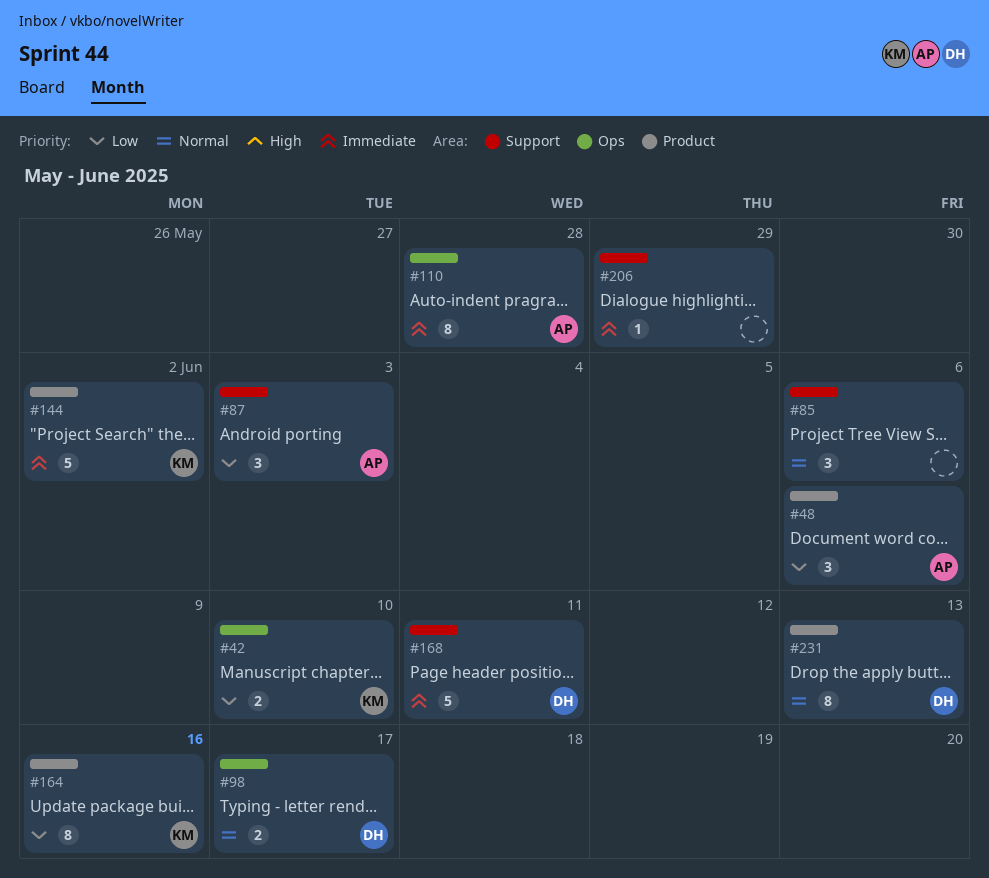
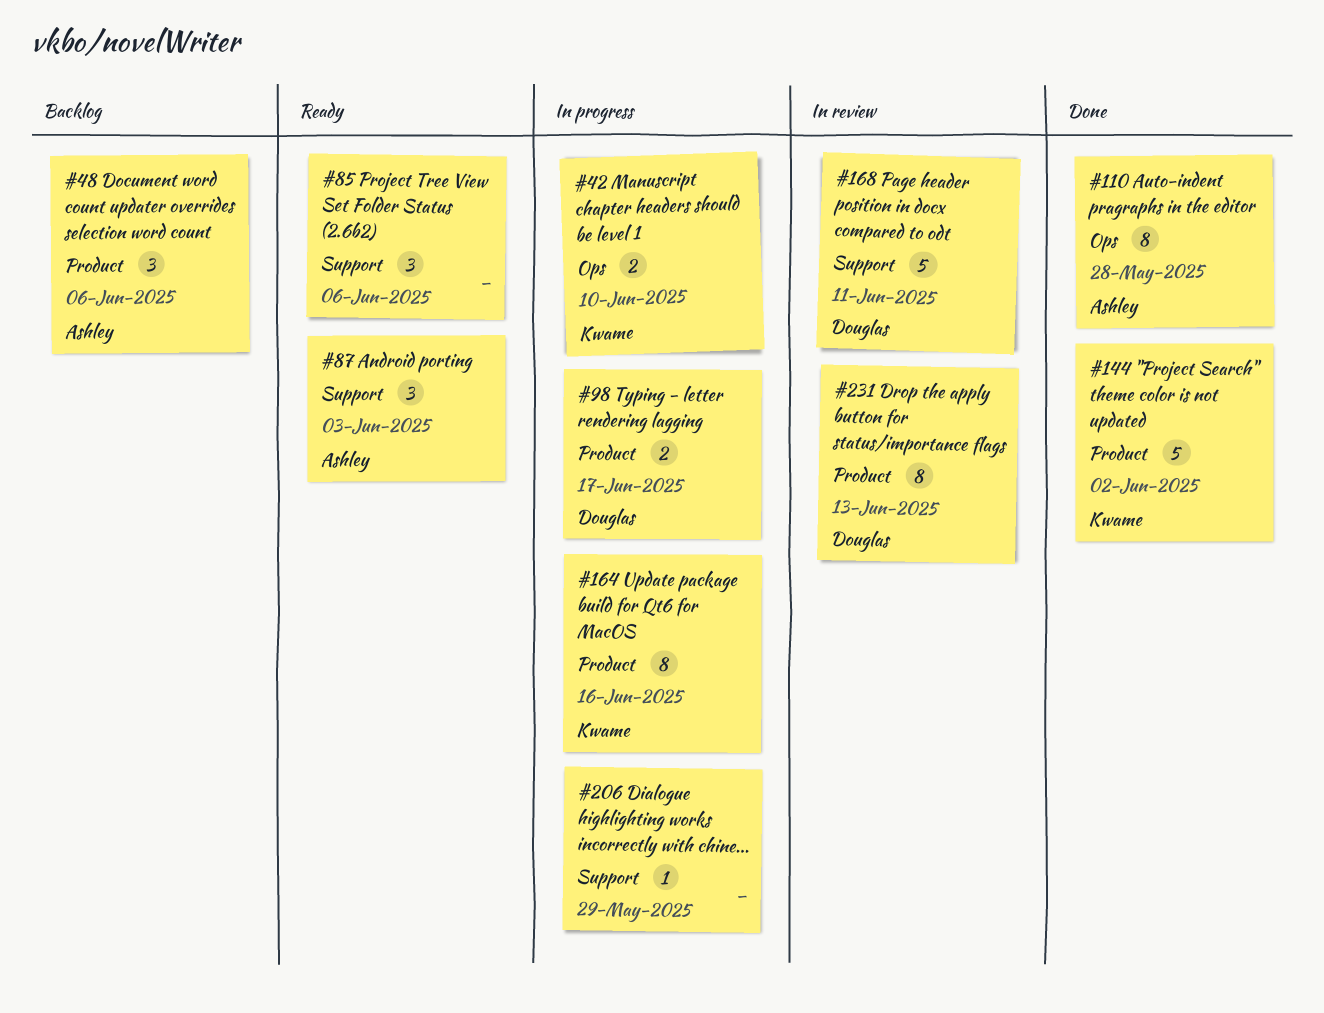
#98, label: Ops -> Product

